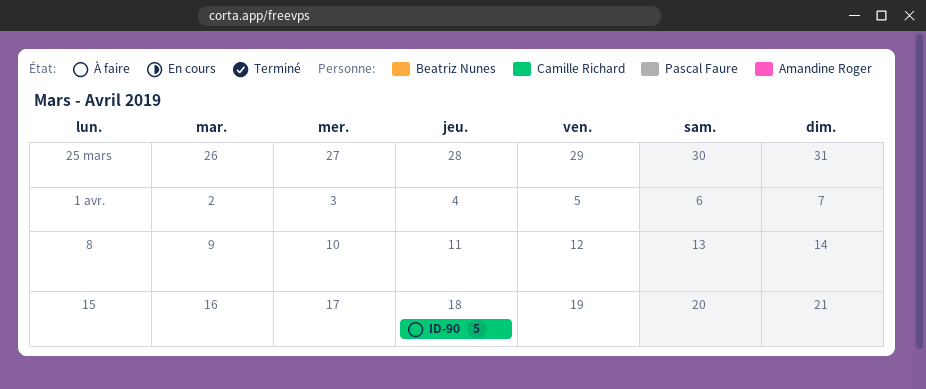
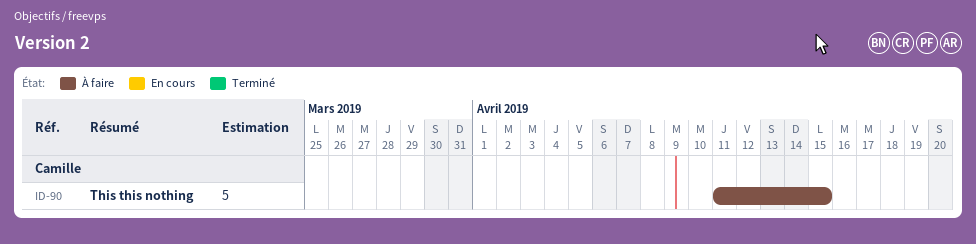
ID-90, start: Apr 18 -> Apr 11
ID-90, due: Apr 18 -> Apr 15

